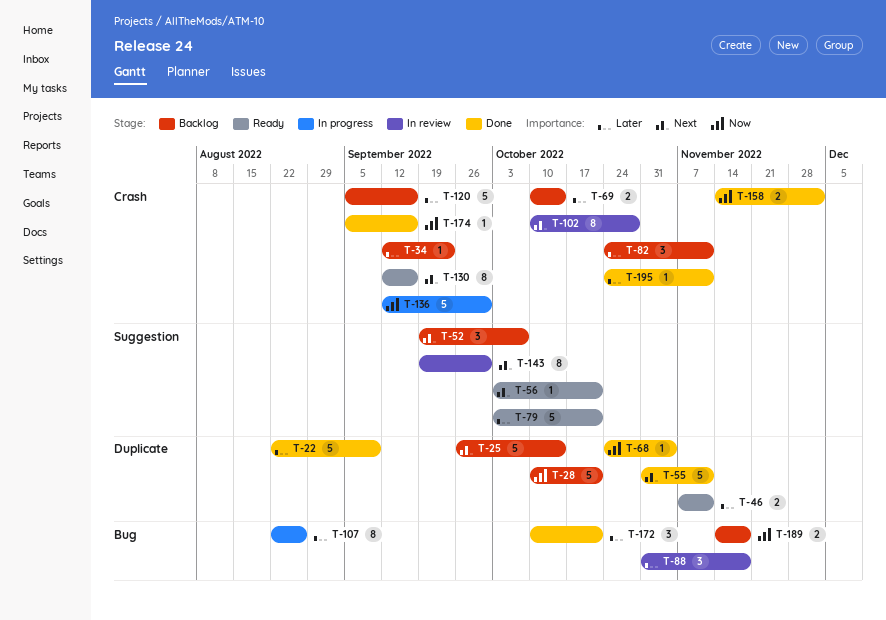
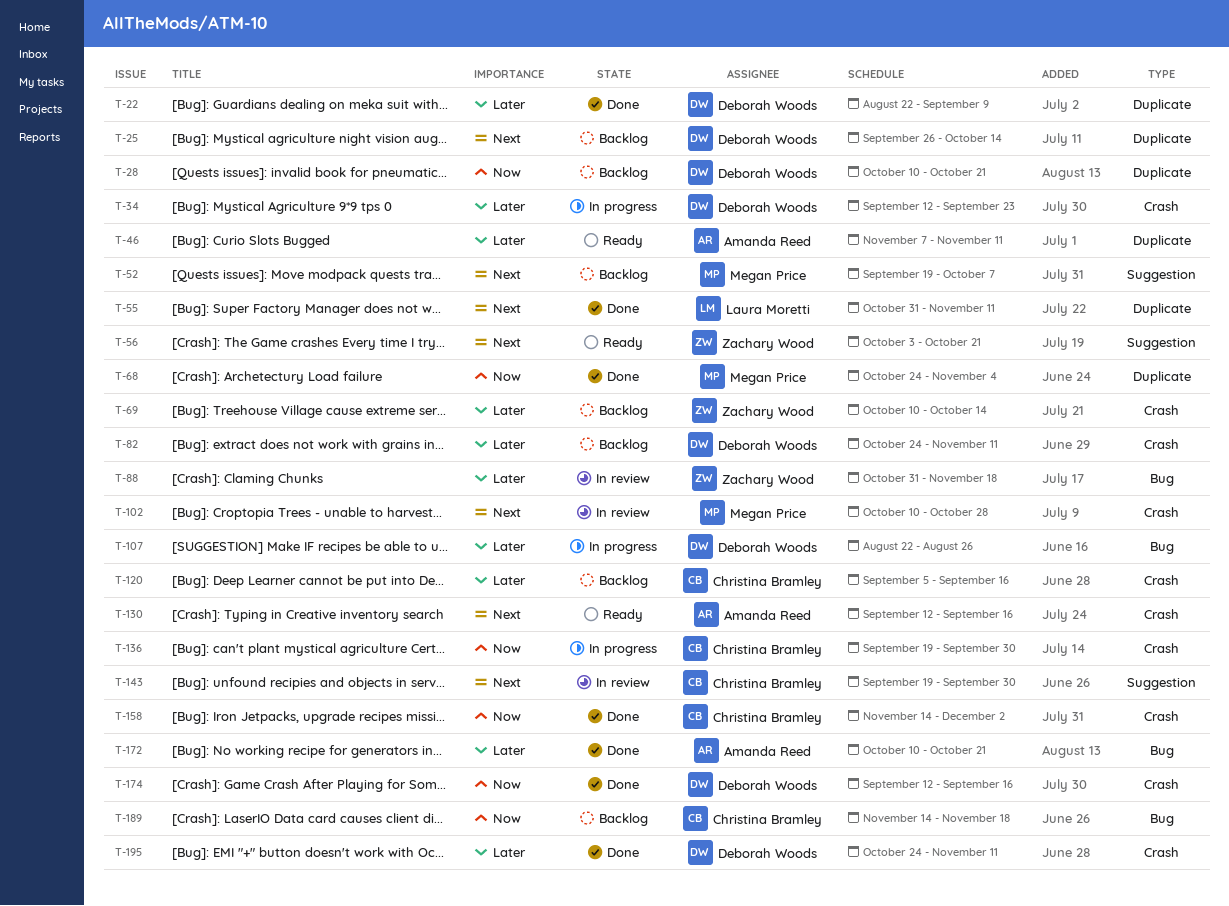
T-34, status: Backlog -> In progress
T-79: present -> none
T-136, start: Sep 12 -> Sep 19
T-174, start: Sep 5 -> Sep 12

